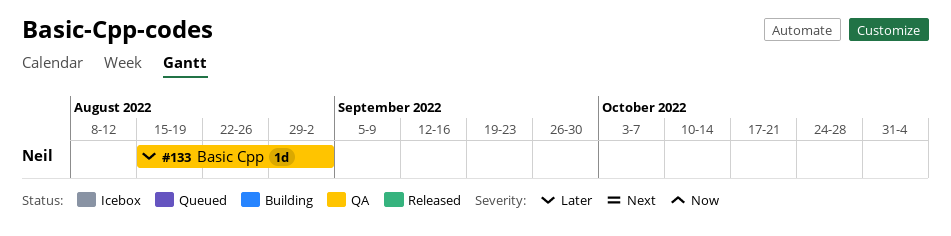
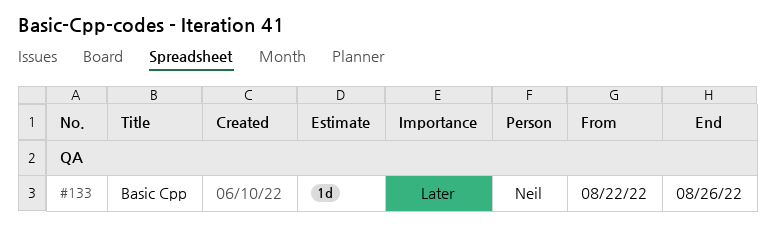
#133, start: Aug 15 -> Aug 22
#133, due: Sep 2 -> Aug 26

